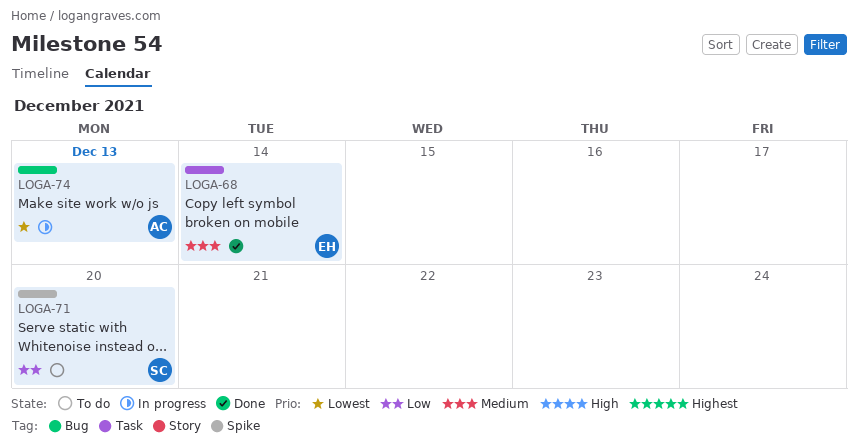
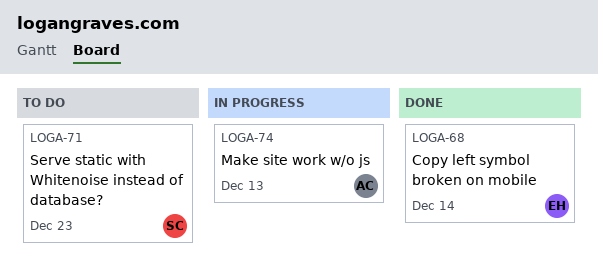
LOGA-71, due: Dec 20 -> Dec 23

